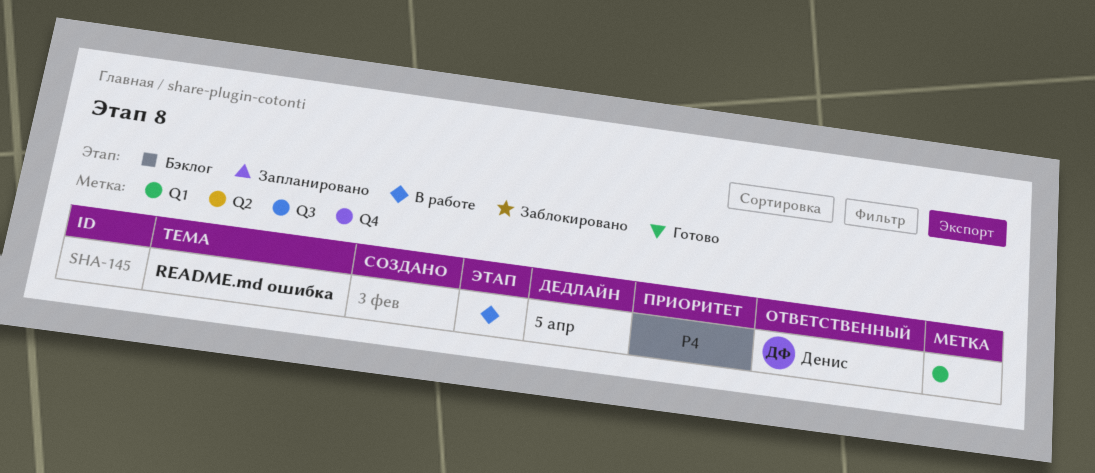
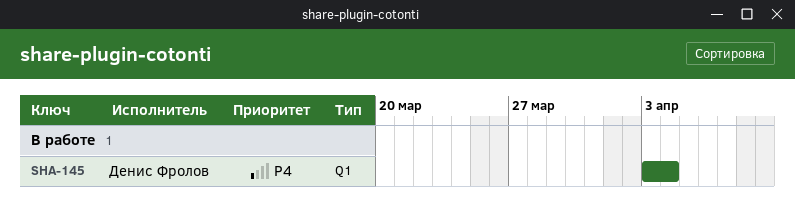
SHA-145, due: Apr 5 -> Apr 4

